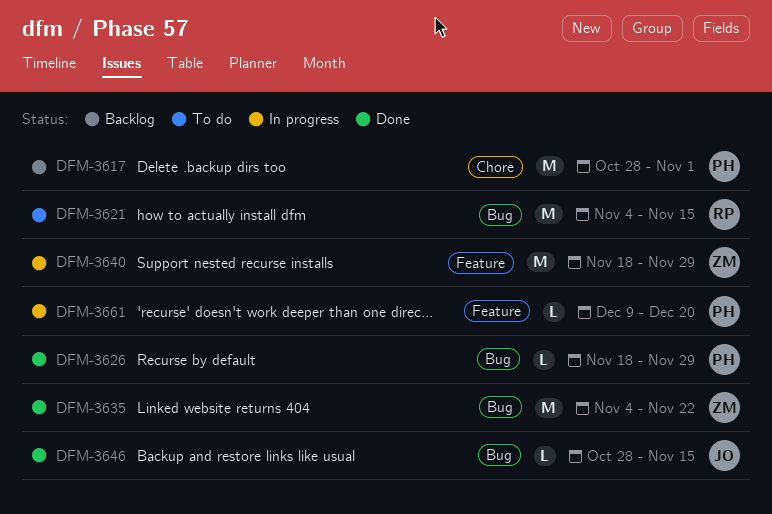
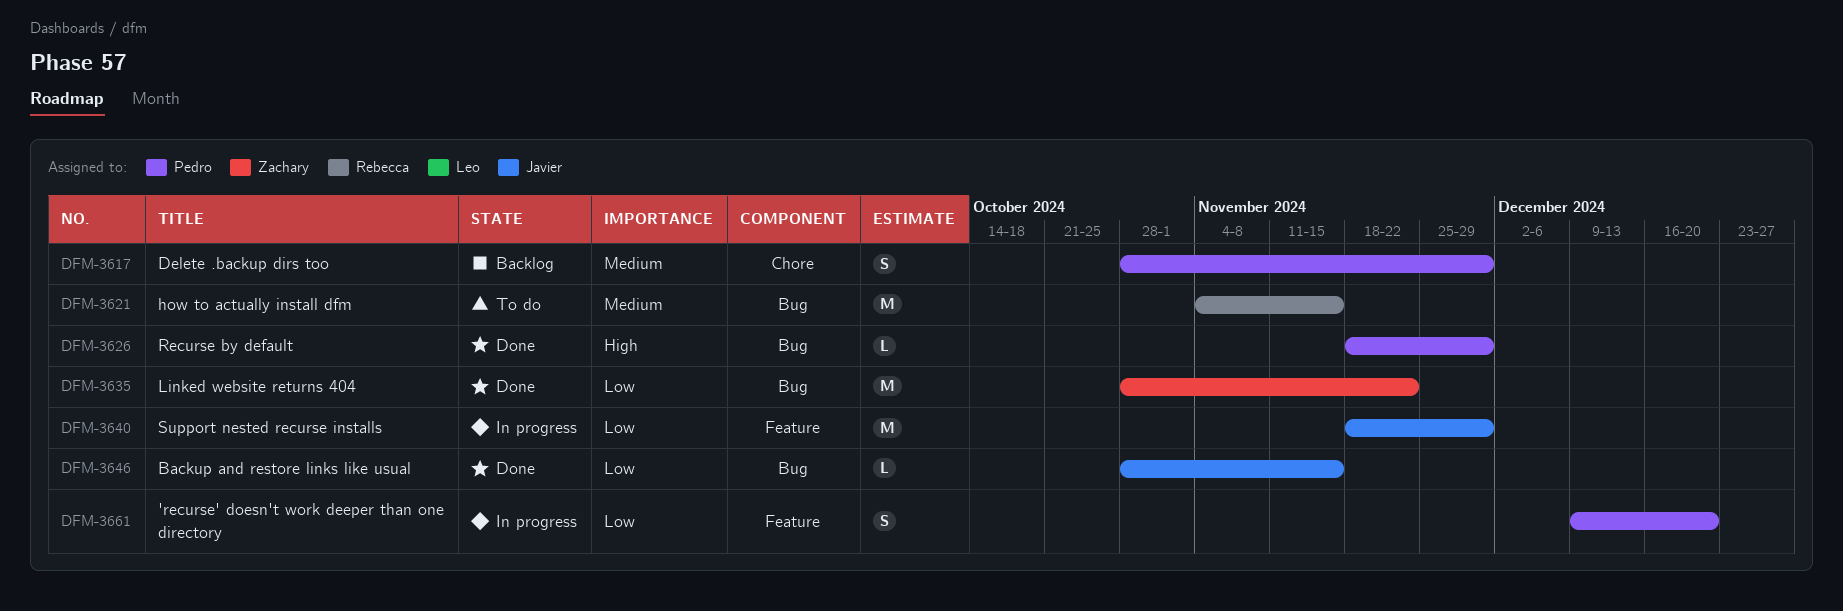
DFM-3617, estimate: M -> S
DFM-3617, due: Nov 1 -> Nov 29
DFM-3635, start: Nov 4 -> Oct 28
DFM-3640, owner: Zachary -> Javier
DFM-3661, estimate: L -> S

